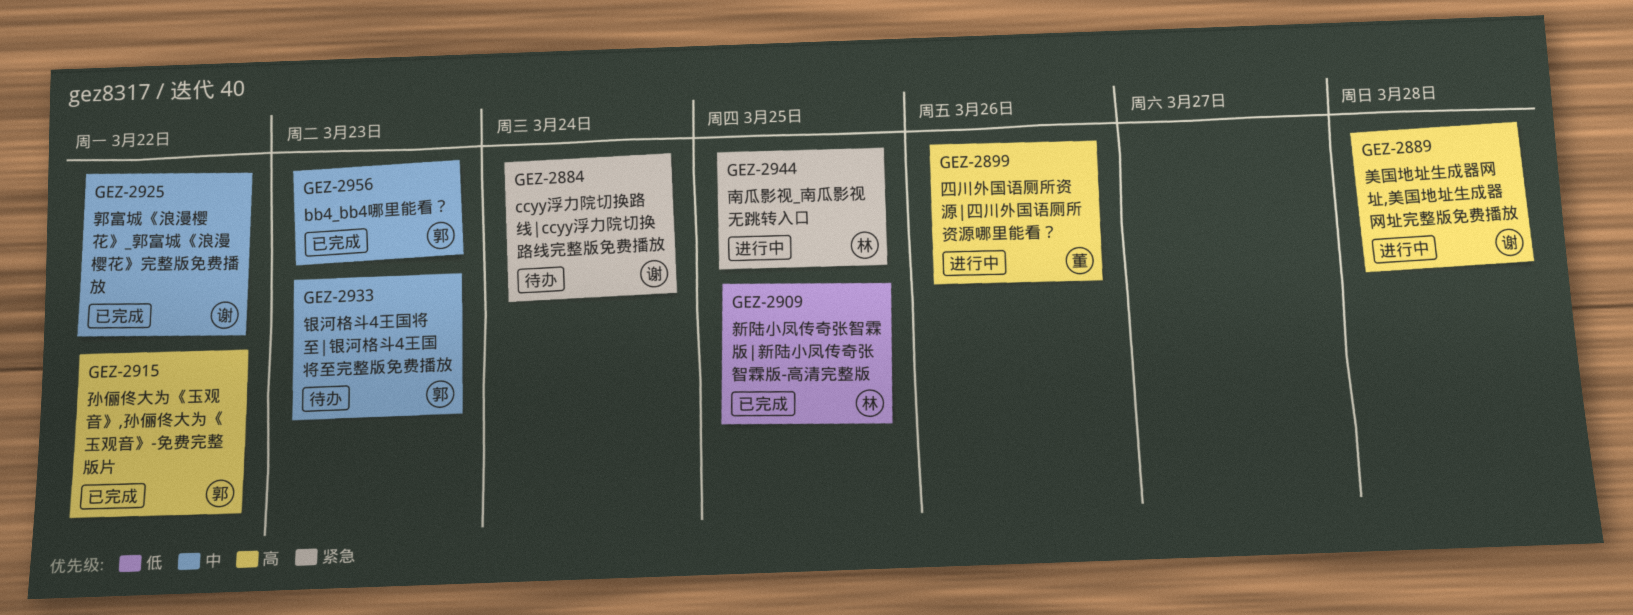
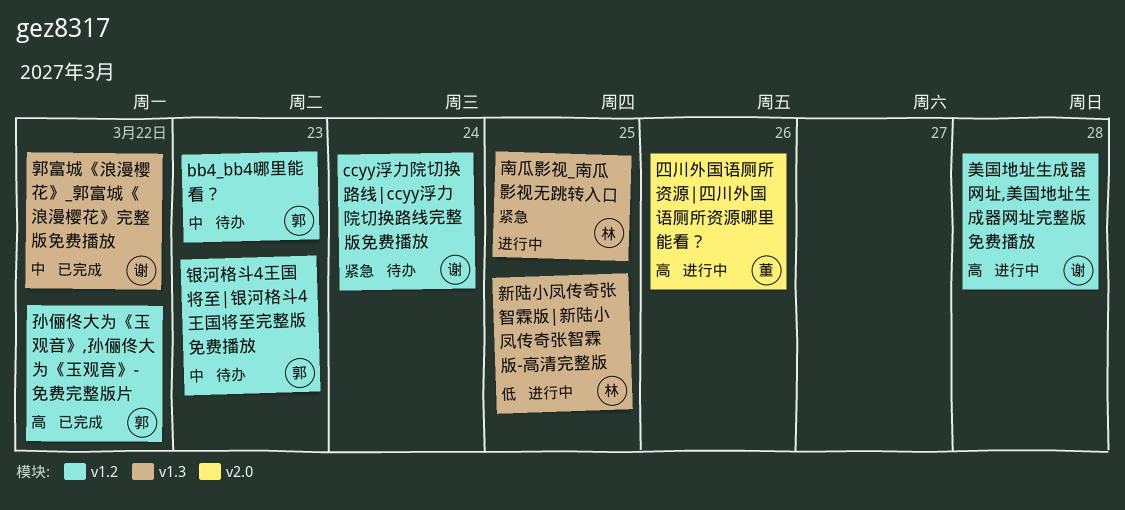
bb4_bb4哪里能看？, status: 已完成 -> 待办
新陆小凤传奇张智霖版|新陆小凤传奇张智霖版-高清完整版, status: 已完成 -> 进行中

